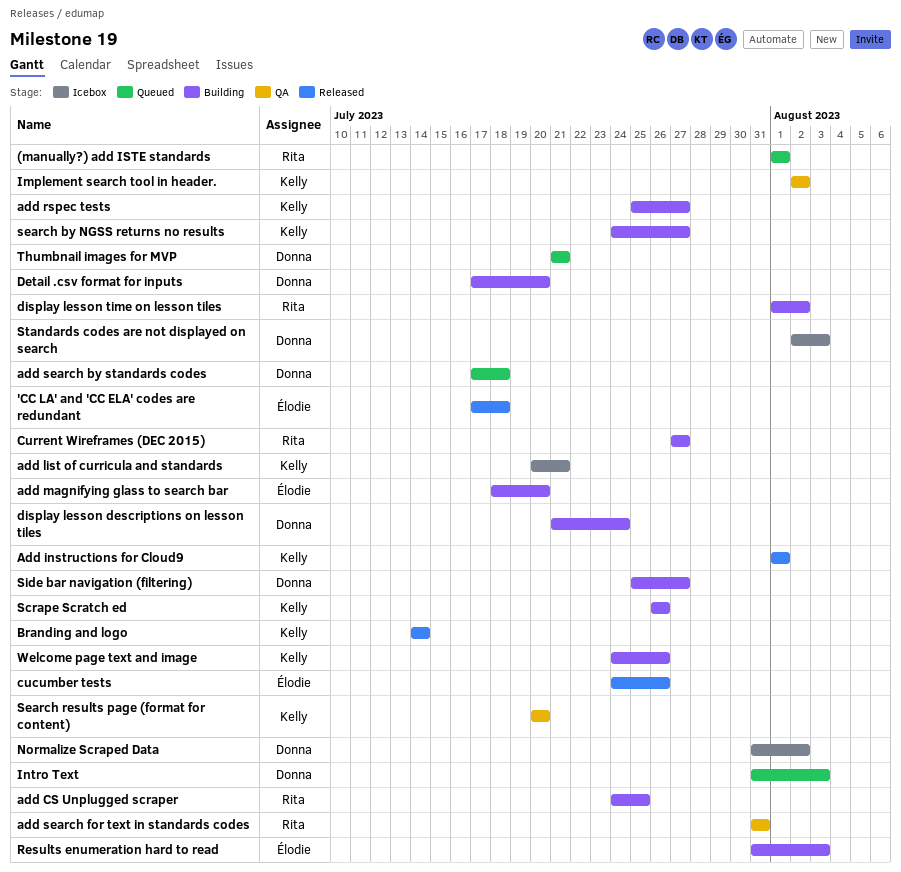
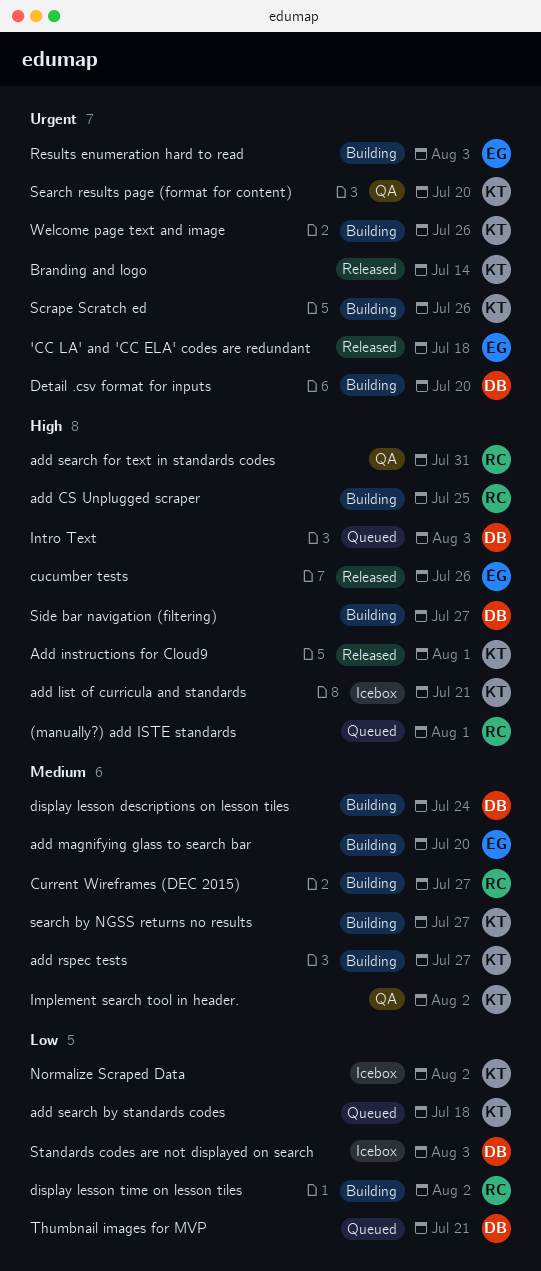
add search by standards codes, owner: Donna -> Kelly
Normalize Scraped Data, owner: Donna -> Kelly

